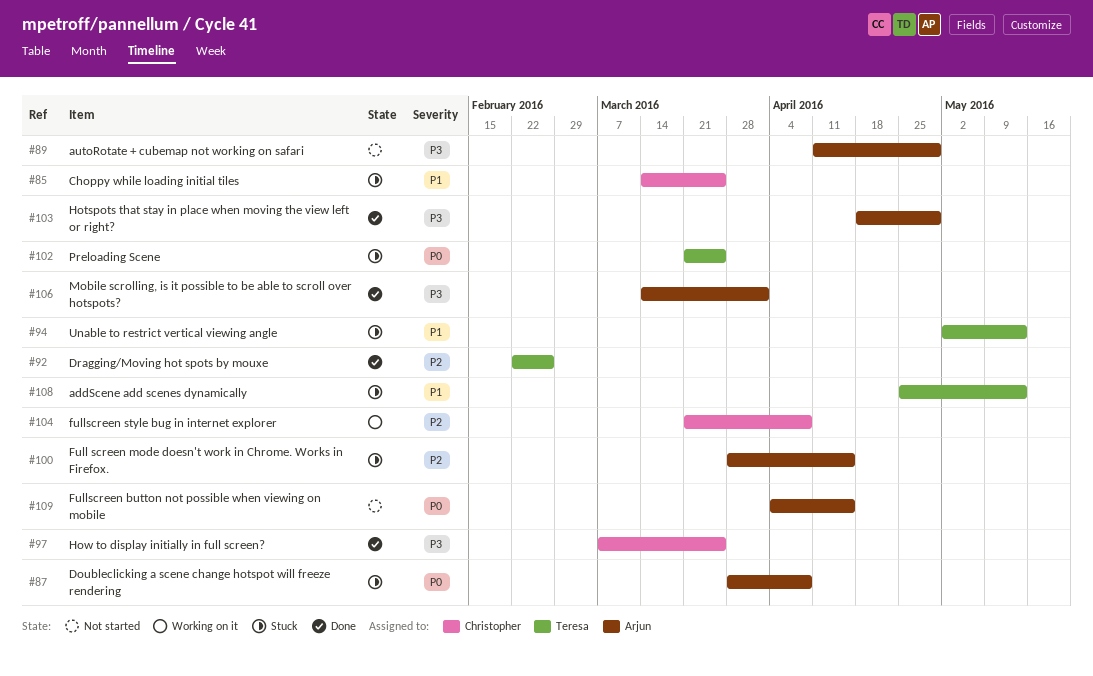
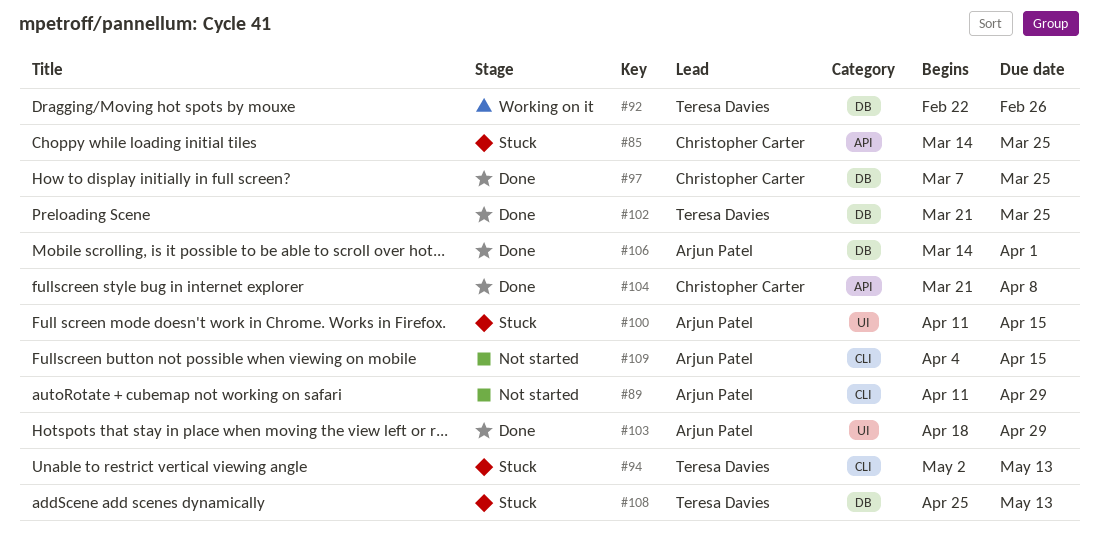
#87: present -> none
#92, status: Done -> Working on it
#100, start: Mar 28 -> Apr 11
#102, status: Stuck -> Done
#104, status: Working on it -> Done

